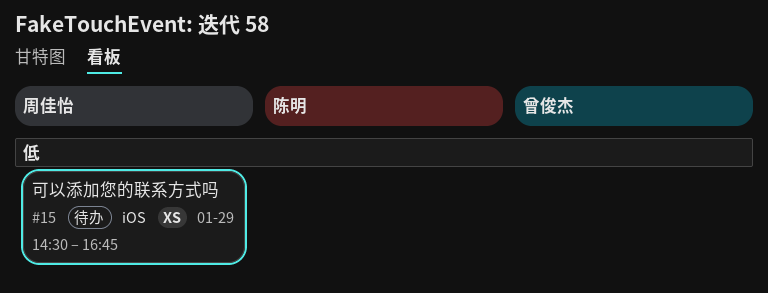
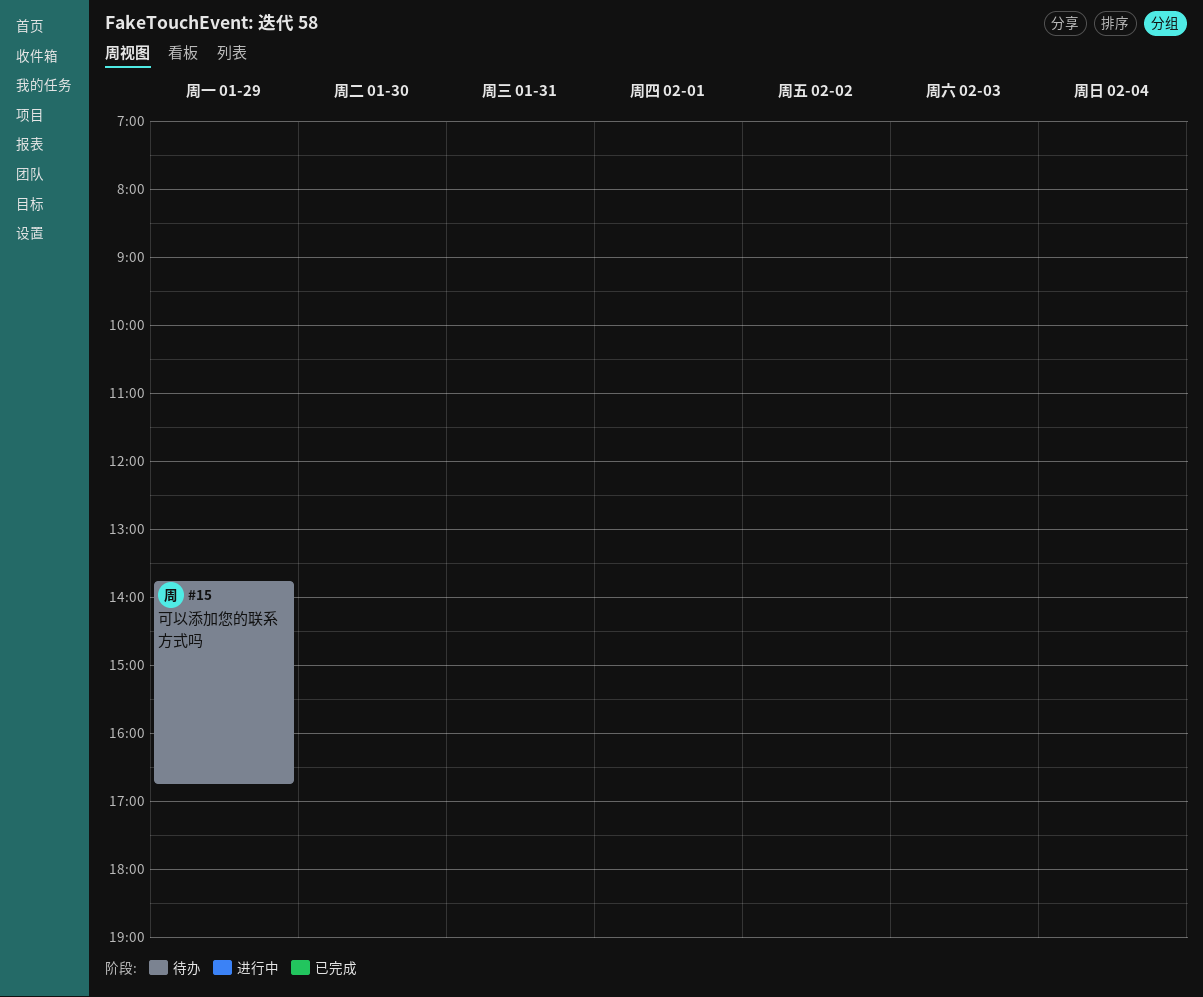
#15, begins: 14:30 -> 13:45

